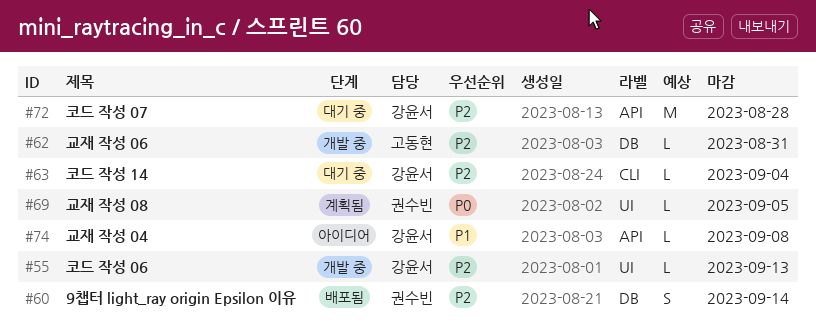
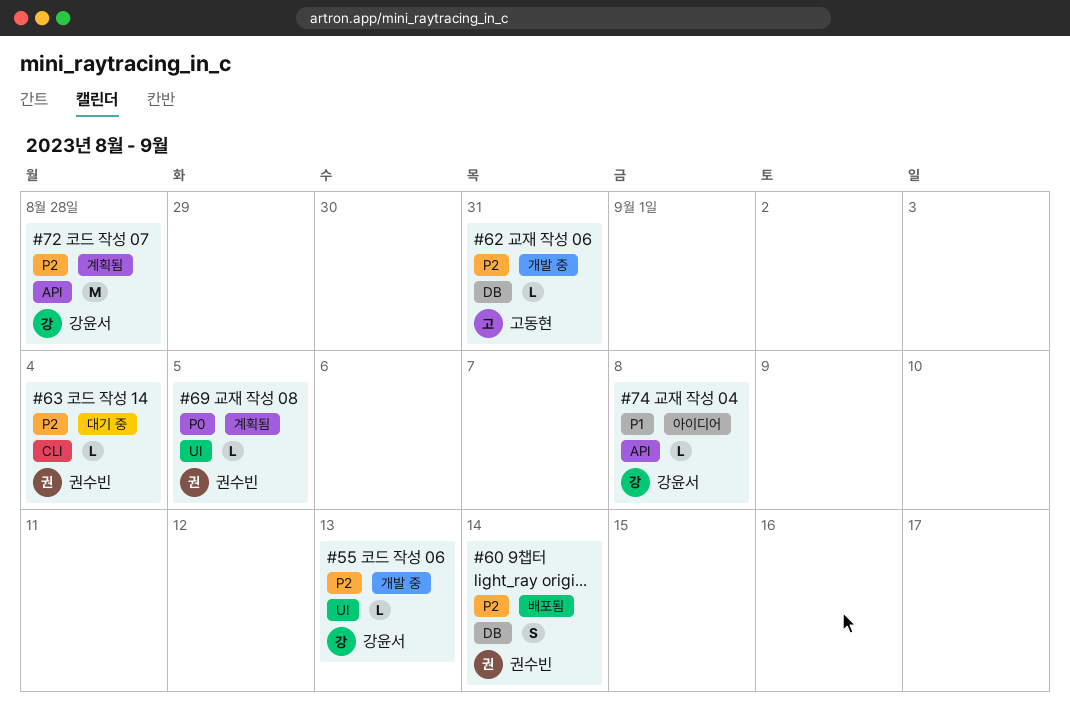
#63, owner: 강윤서 -> 권수빈
#72, status: 대기 중 -> 계획됨

